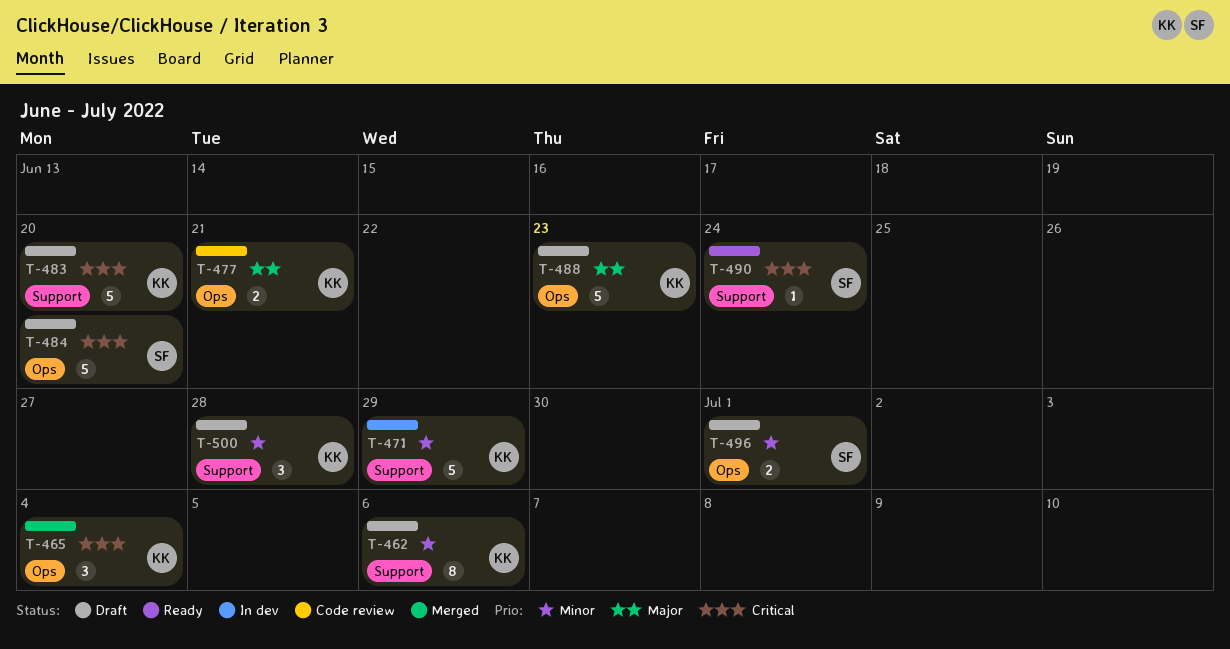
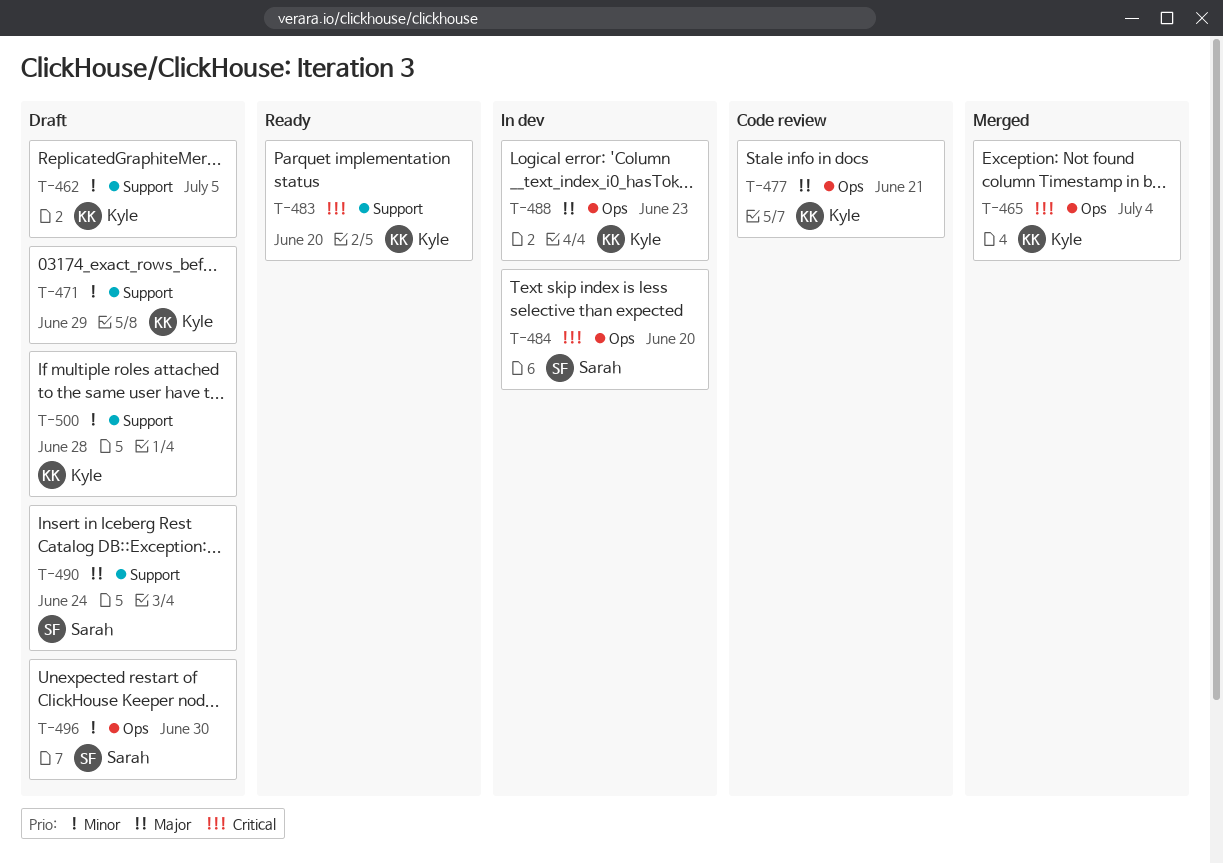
T-462, due: Jul 6 -> Jul 5
T-471, status: In dev -> Draft
T-483, status: Draft -> Ready
T-484, status: Draft -> In dev
T-488, status: Draft -> In dev
T-490, status: Ready -> Draft
T-490, priority: Critical -> Major
T-496, due: Jul 1 -> Jun 30

